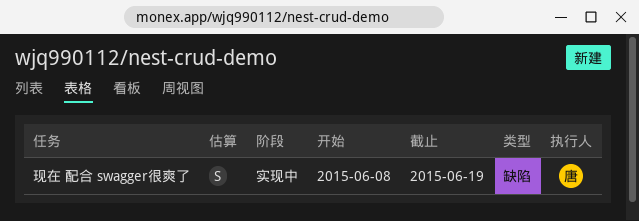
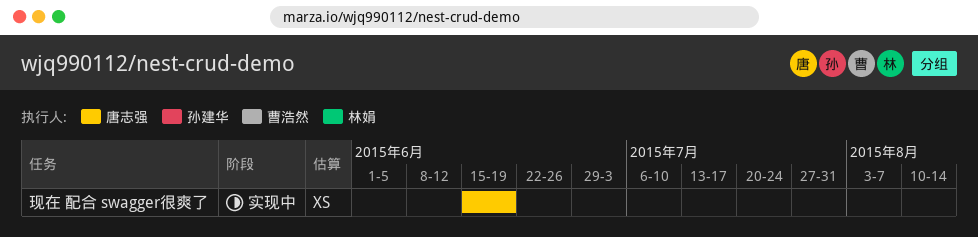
现在 配合 swagger很爽了, estimate: S -> XS
现在 配合 swagger很爽了, start: Jun 8 -> Jun 15

